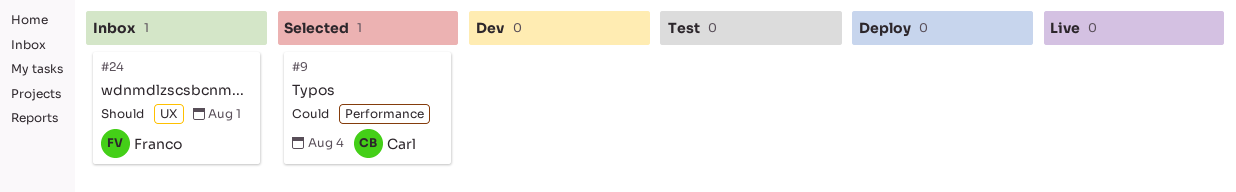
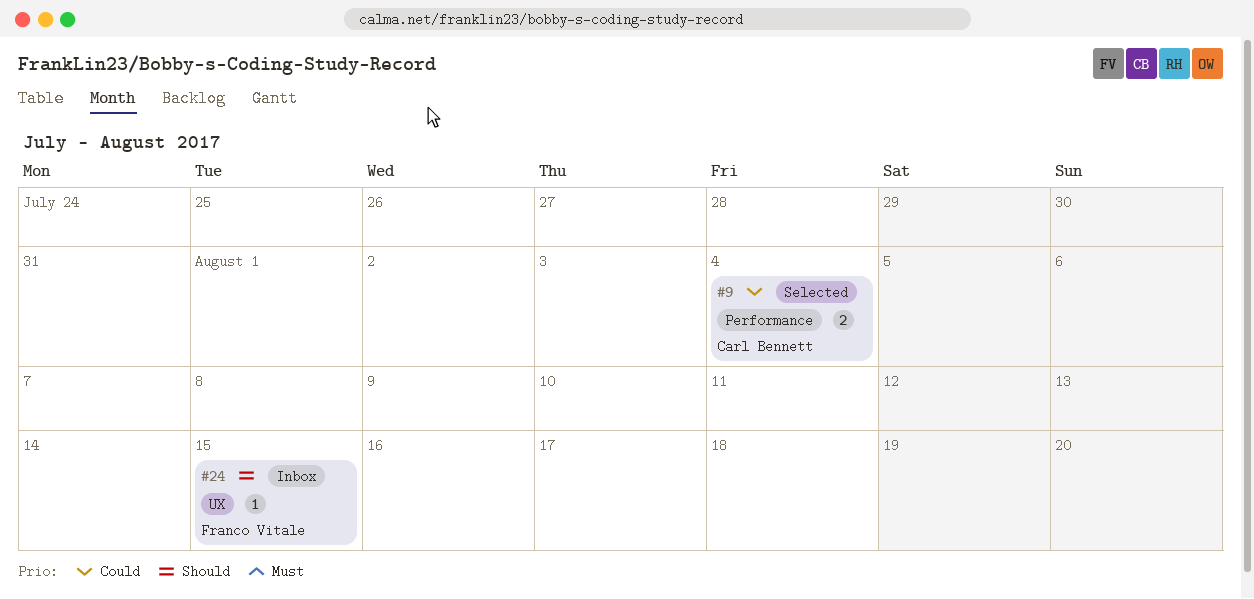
#24, due: Aug 1 -> Aug 15

